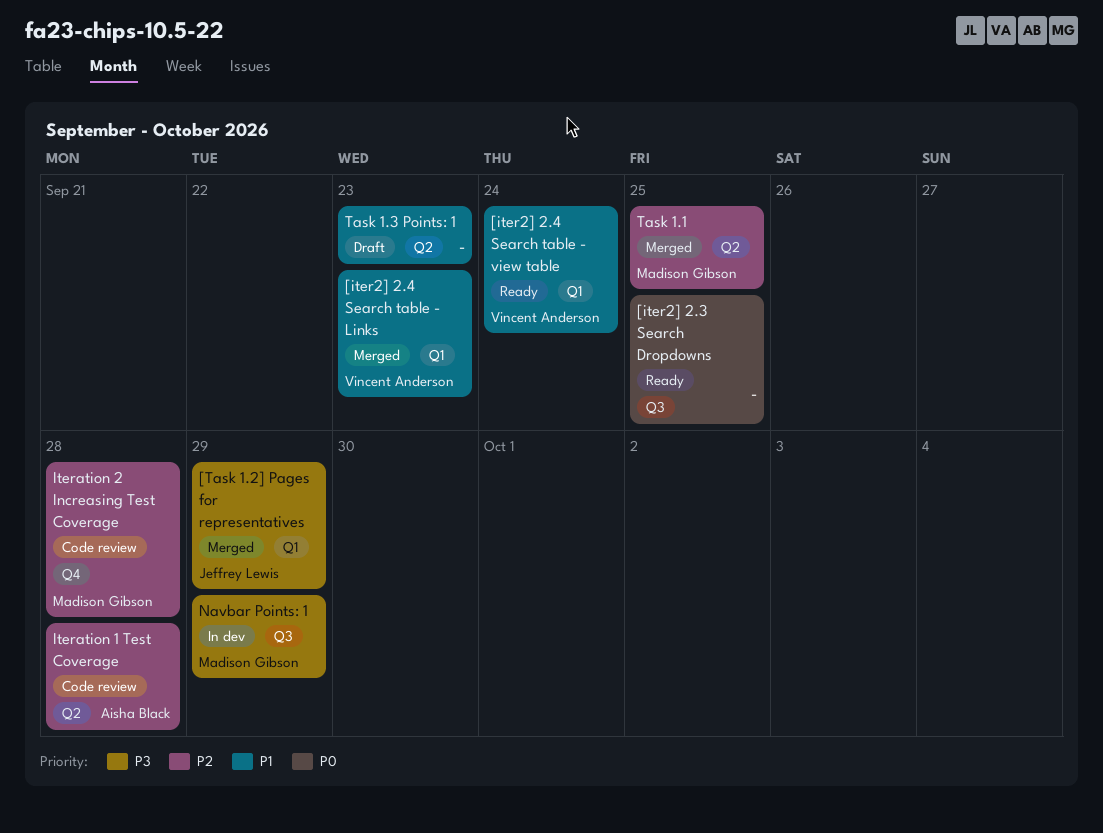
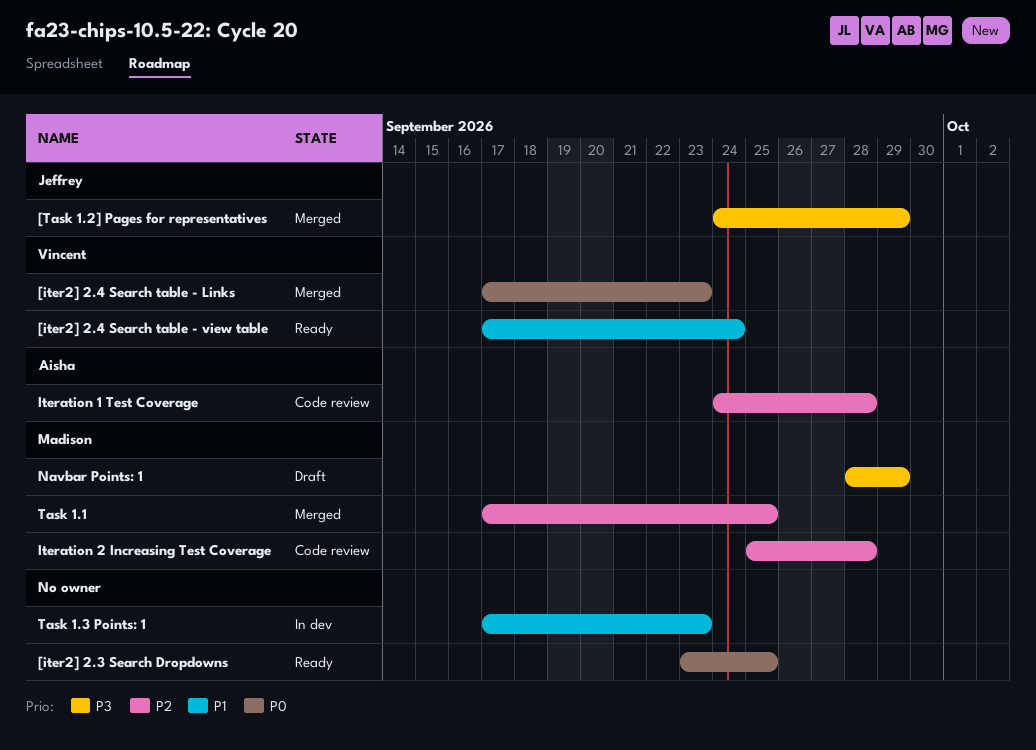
[iter2] 2.4 Search table - Links, priority: P1 -> P0
Navbar Points: 1, status: In dev -> Draft
Task 1.3 Points: 1, status: Draft -> In dev

